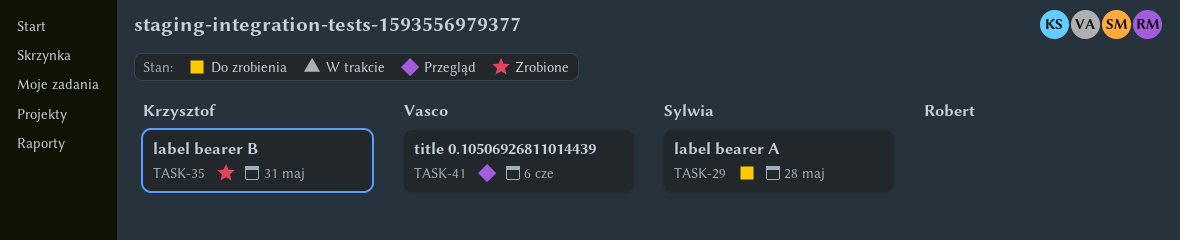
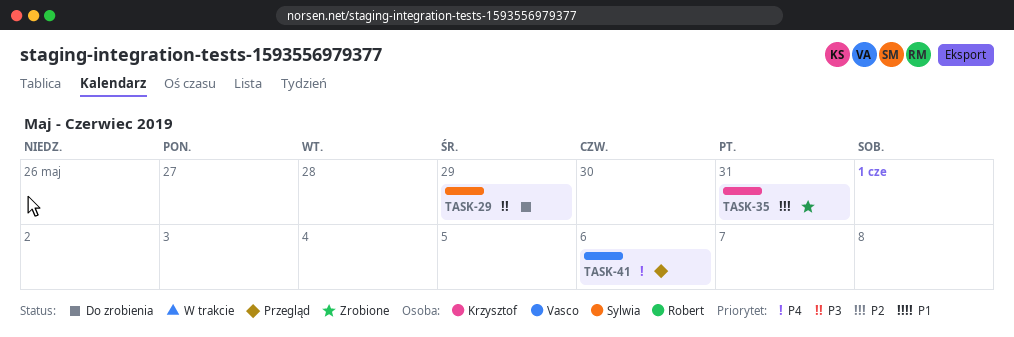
TASK-29, due: May 28 -> May 29

